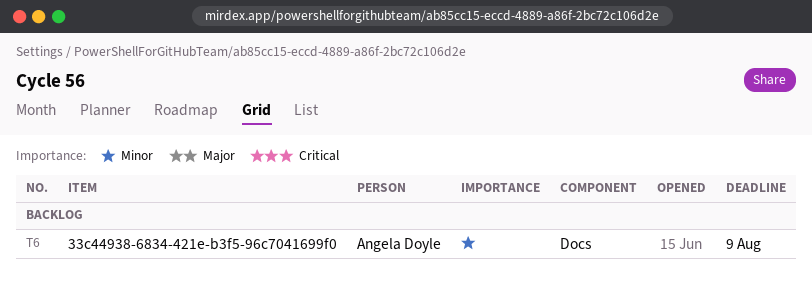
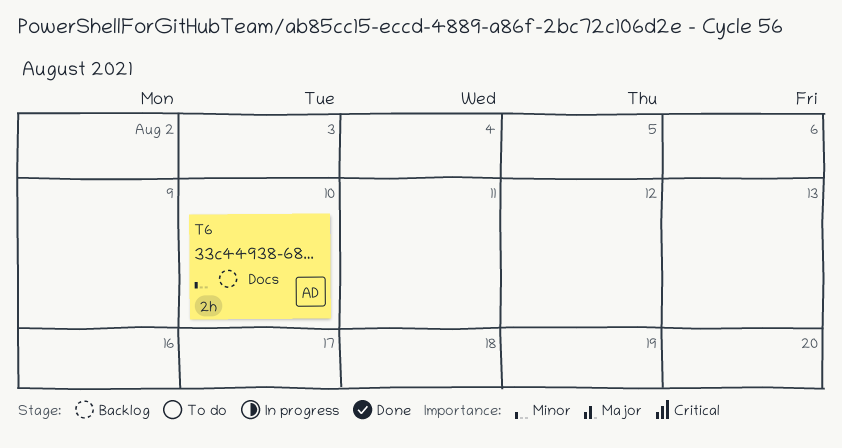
T6, due: Aug 9 -> Aug 10

